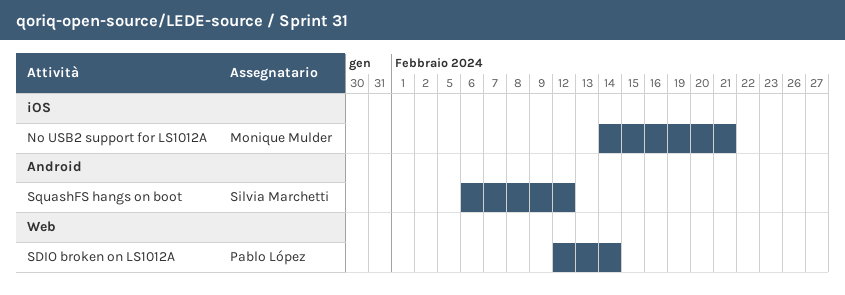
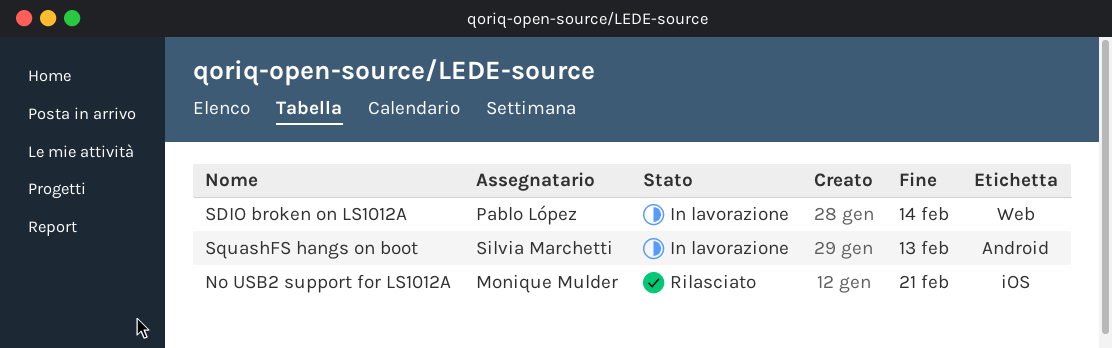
SquashFS hangs on boot, due: Feb 12 -> Feb 13

